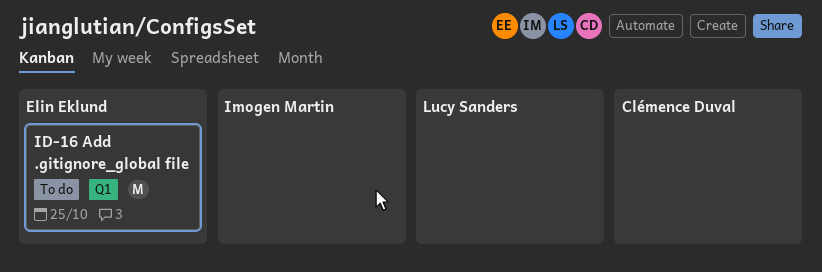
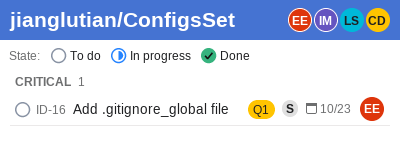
ID-16, estimate: M -> S
ID-16, due: Oct 25 -> Oct 23

